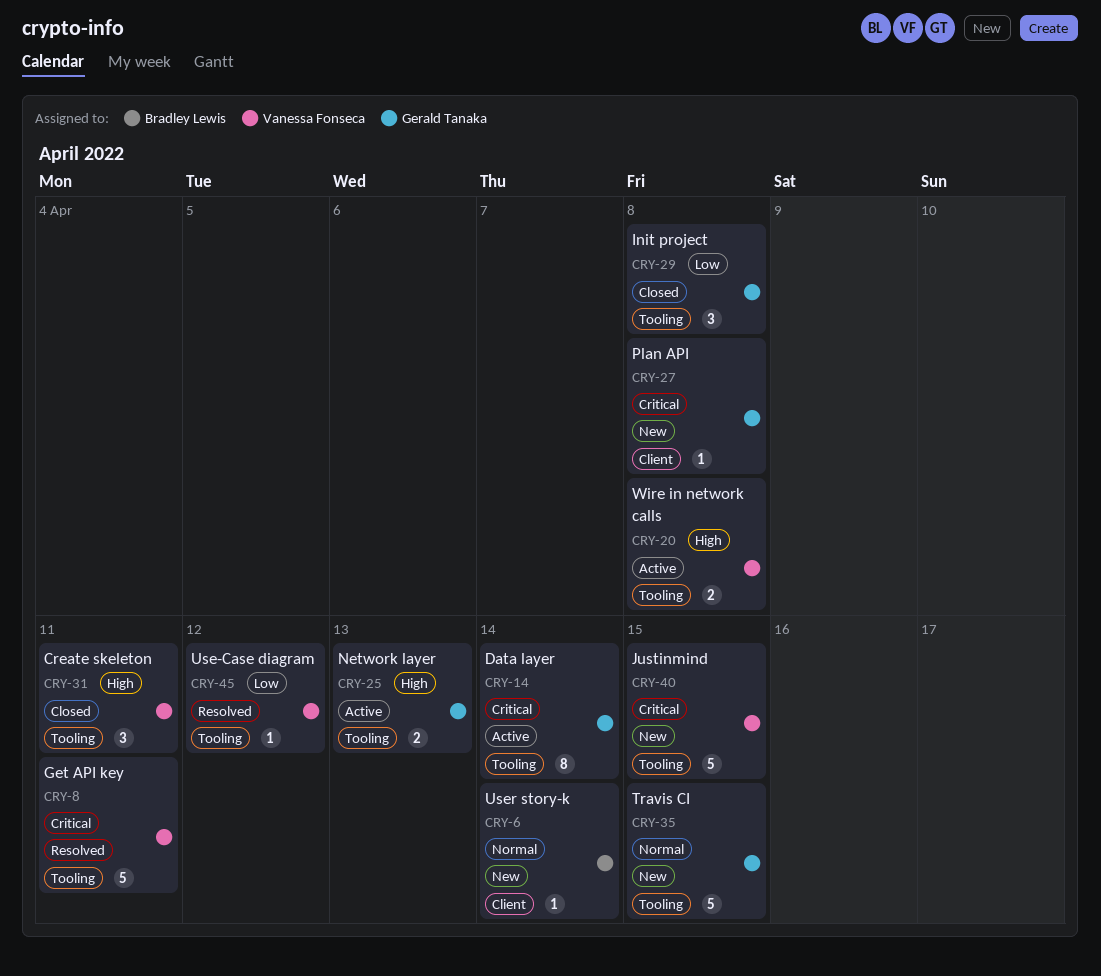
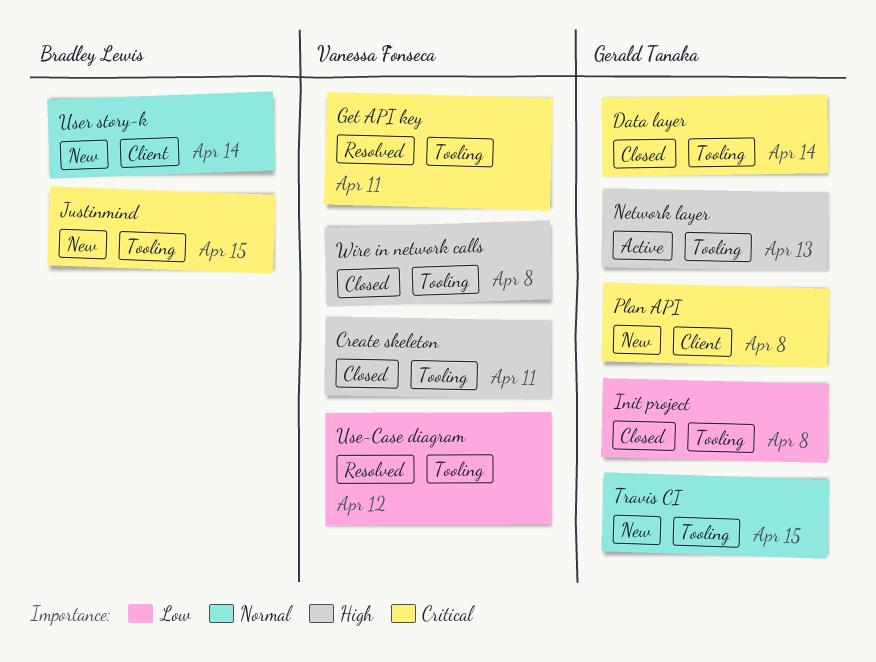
Data layer, status: Active -> Closed
Justinmind, owner: Vanessa Fonseca -> Bradley Lewis
Wire in network calls, status: Active -> Closed

